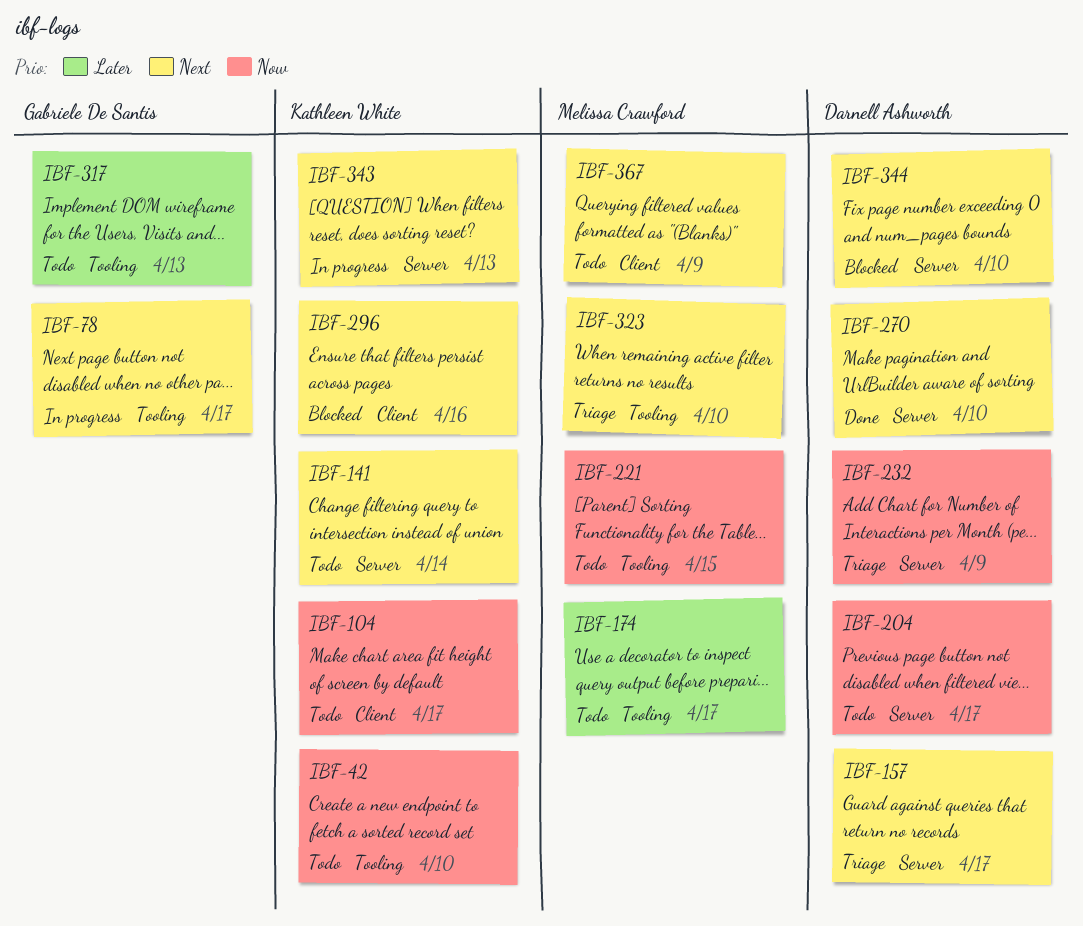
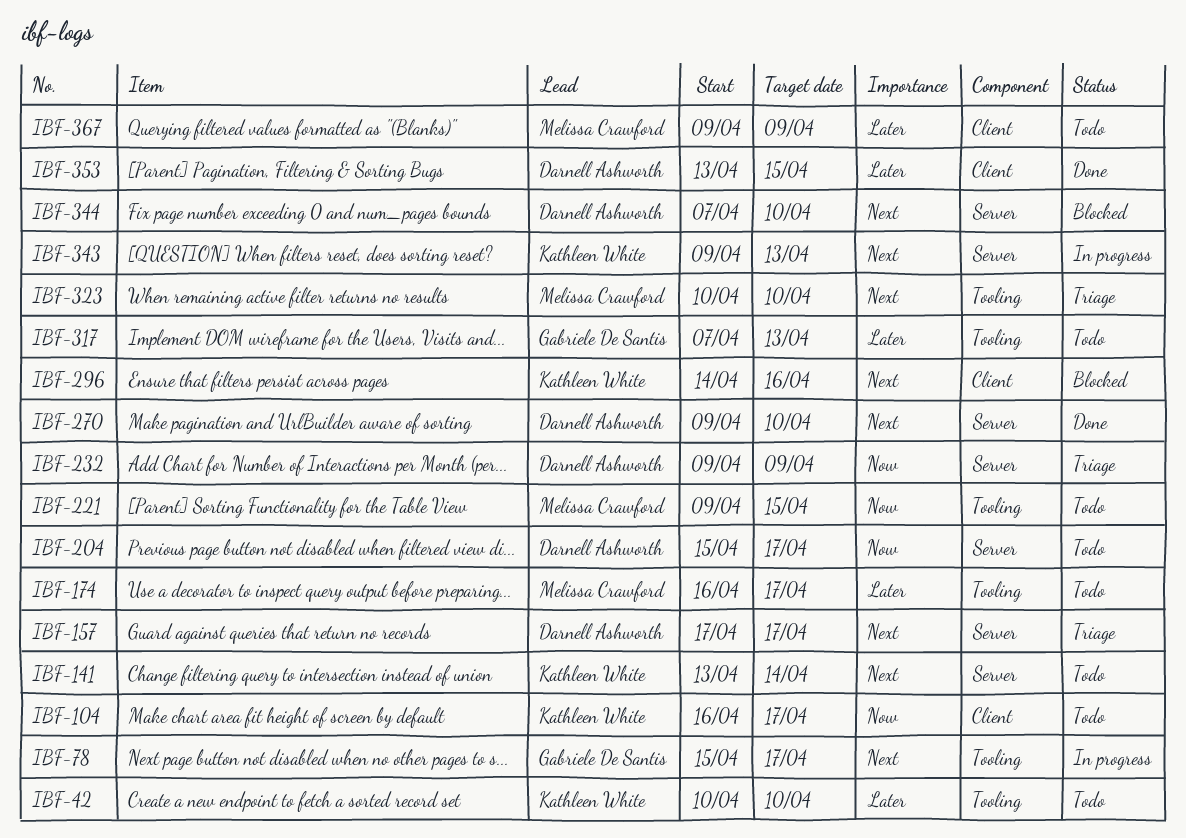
IBF-42, priority: Now -> Later
IBF-353: none -> present
IBF-367, priority: Next -> Later

